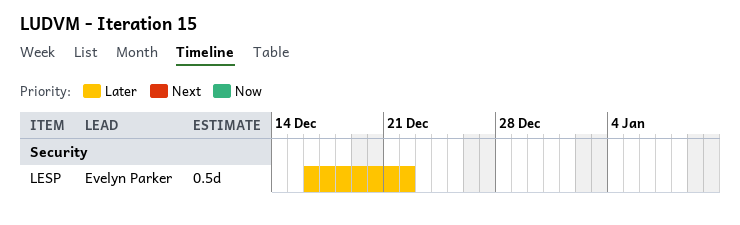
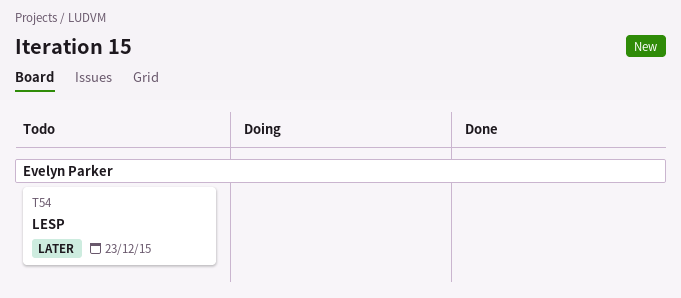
LESP, due: Dec 22 -> Dec 23

